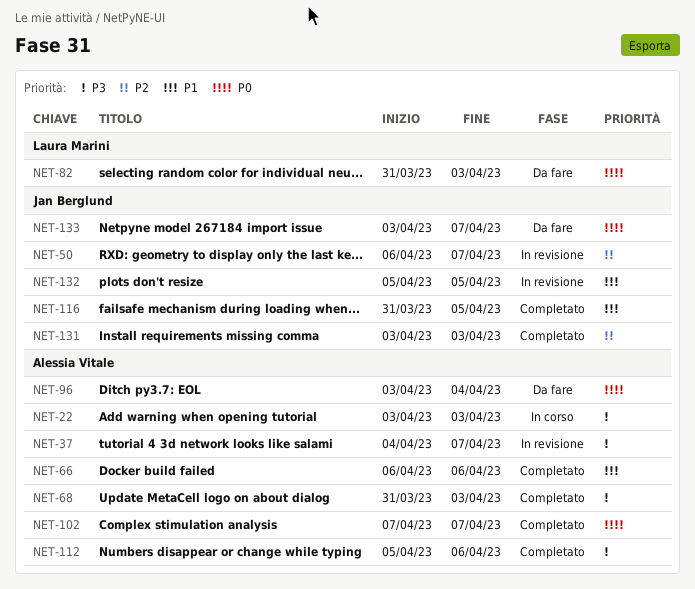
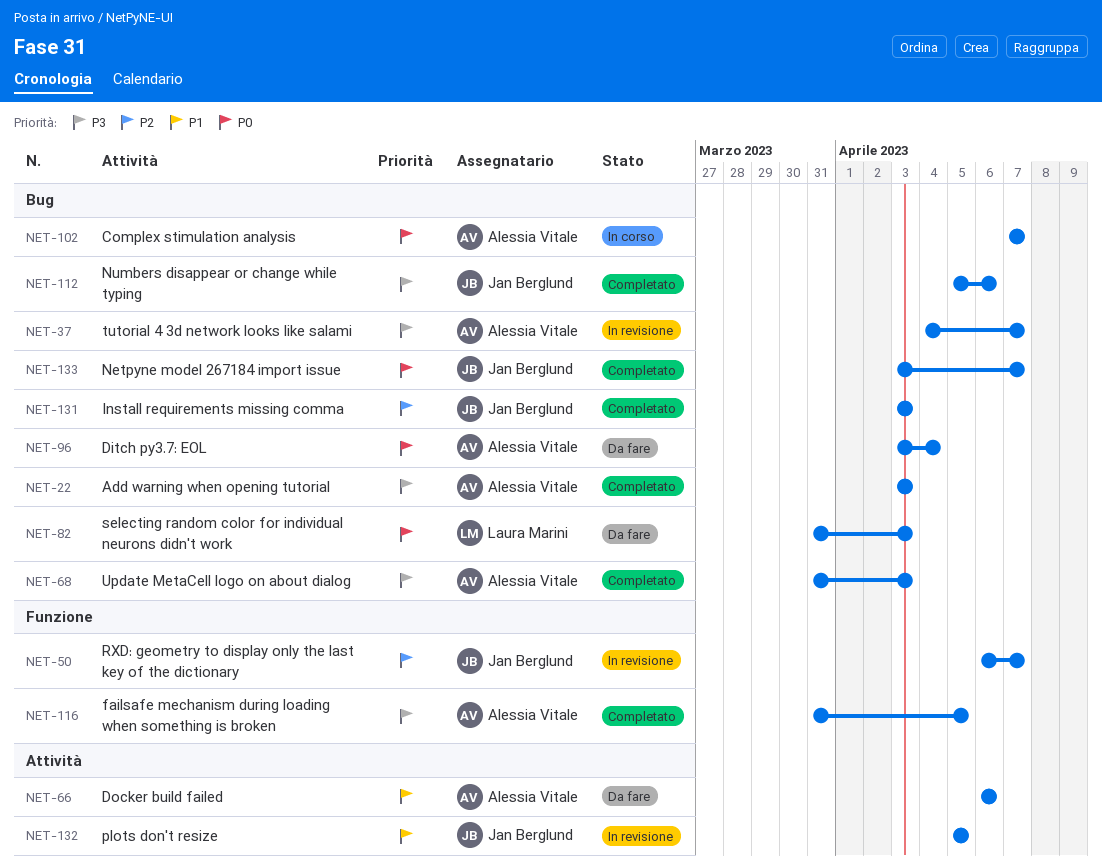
NET-22, status: In corso -> Completato
NET-66, status: Completato -> Da fare
NET-102, status: Completato -> In corso
NET-112, owner: Alessia Vitale -> Jan Berglund
NET-116, owner: Jan Berglund -> Alessia Vitale
NET-116, priority: P1 -> P3
NET-133, status: Da fare -> Completato

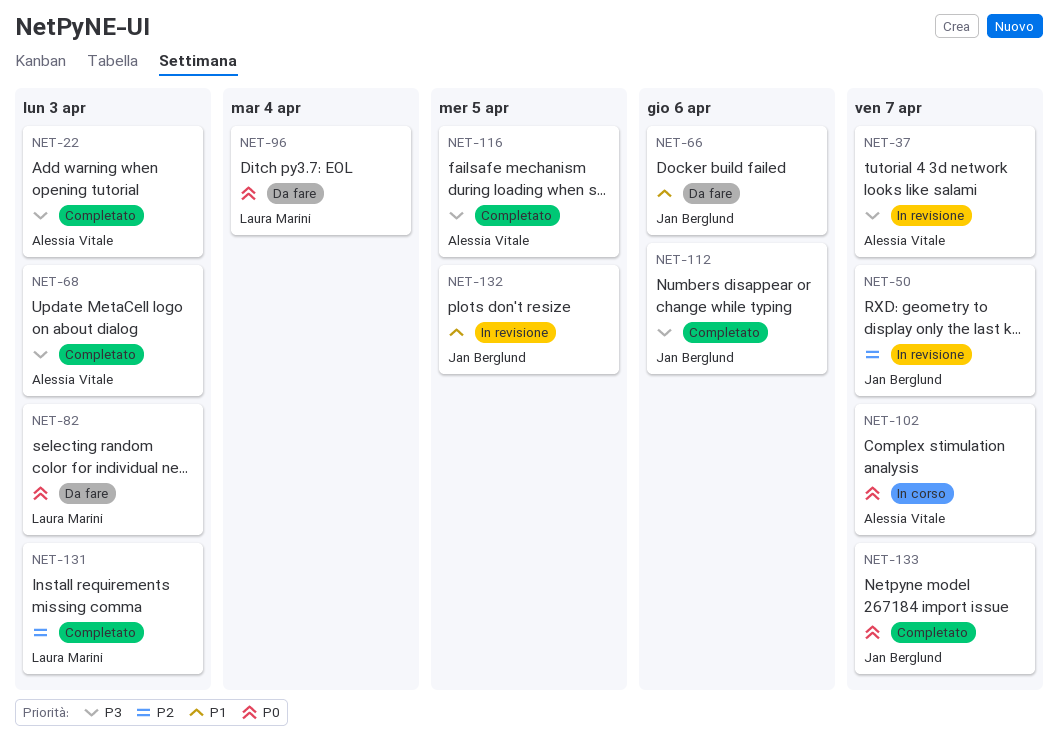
NET-66, owner: Alessia Vitale -> Jan Berglund
NET-96, owner: Alessia Vitale -> Laura Marini
NET-131, owner: Jan Berglund -> Laura Marini

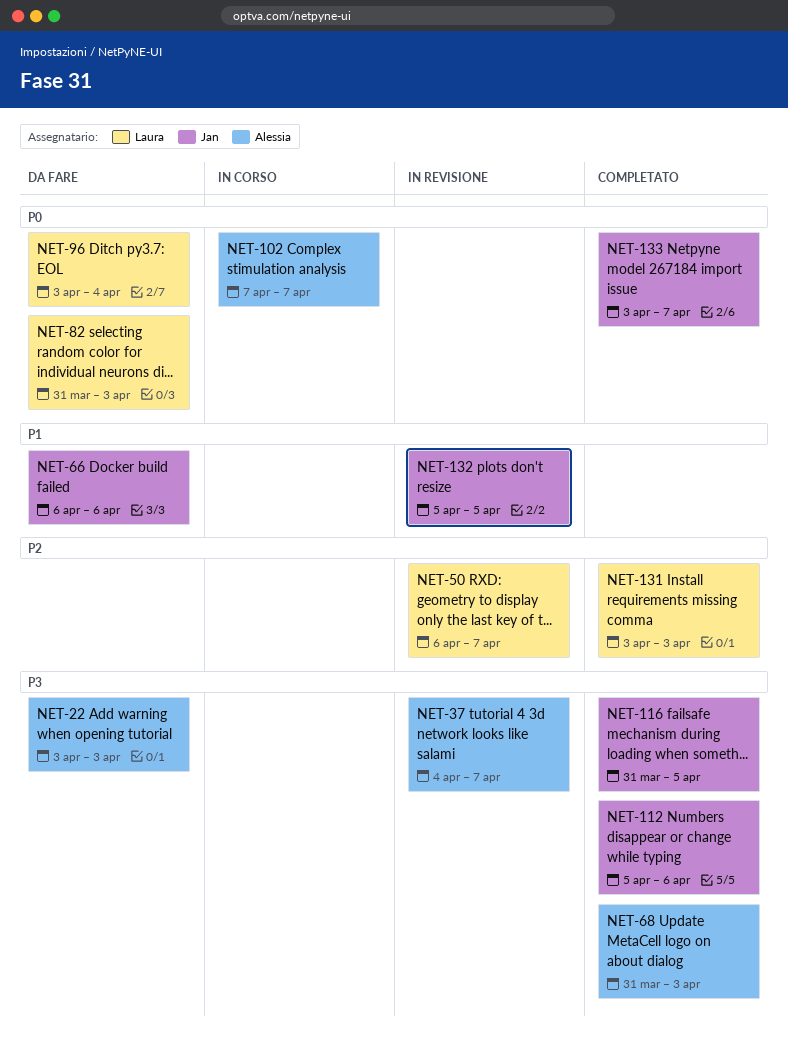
NET-22, status: Completato -> Da fare
NET-50, owner: Jan Berglund -> Laura Marini
NET-116, owner: Alessia Vitale -> Jan Berglund

